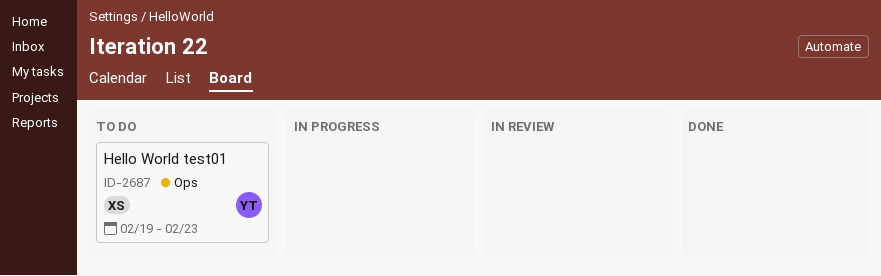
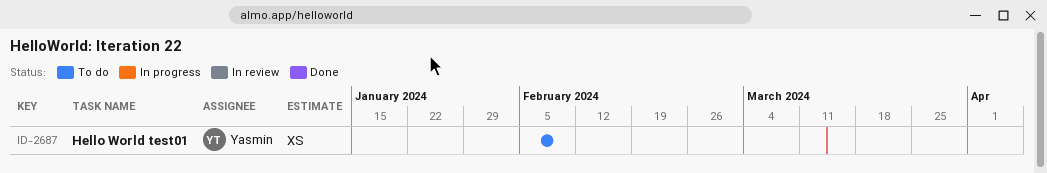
ID-2687, start: Feb 19 -> Feb 5
ID-2687, due: Feb 23 -> Feb 9

